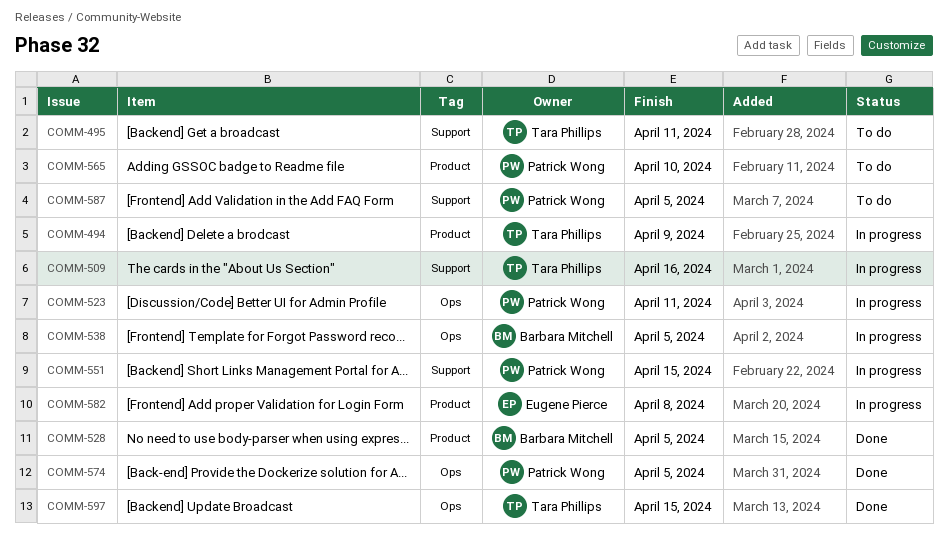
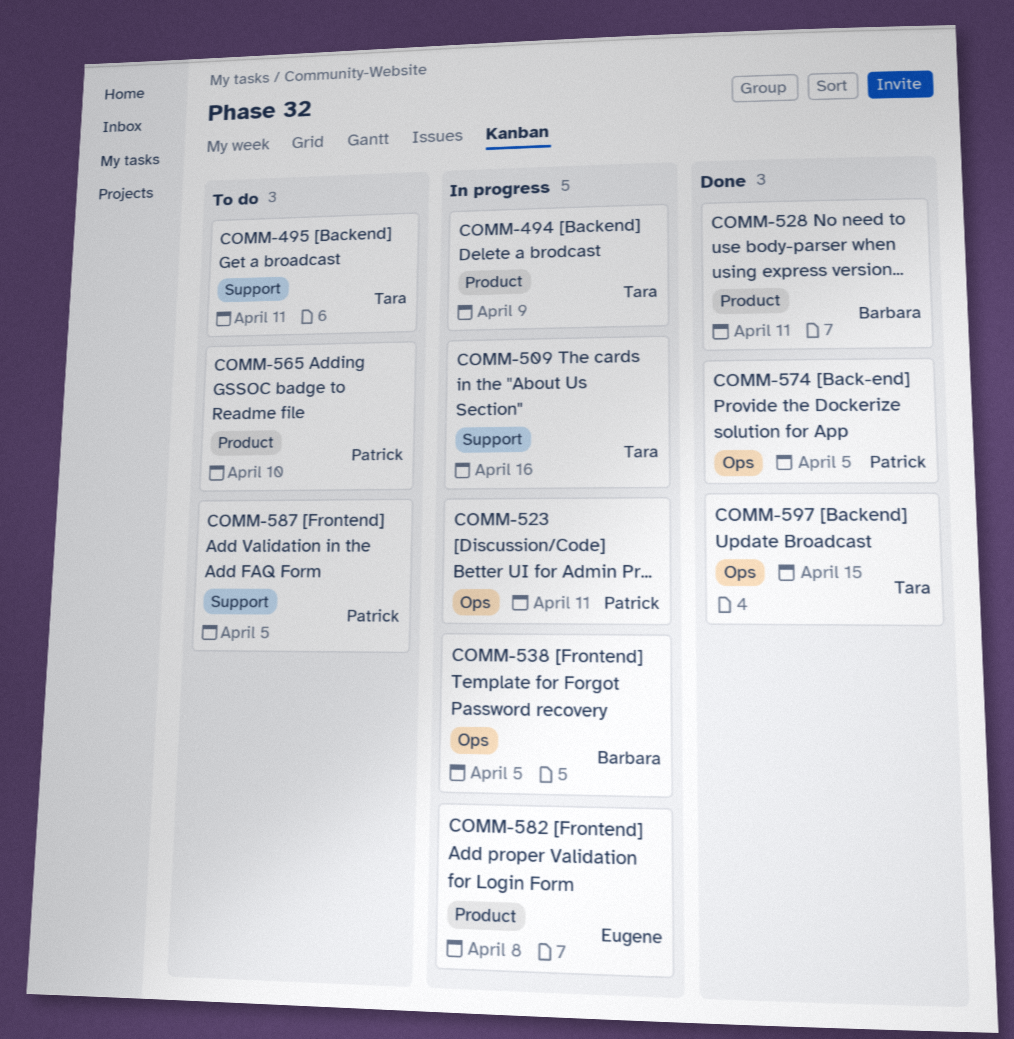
COMM-528, due: Apr 5 -> Apr 11
COMM-551: present -> none

